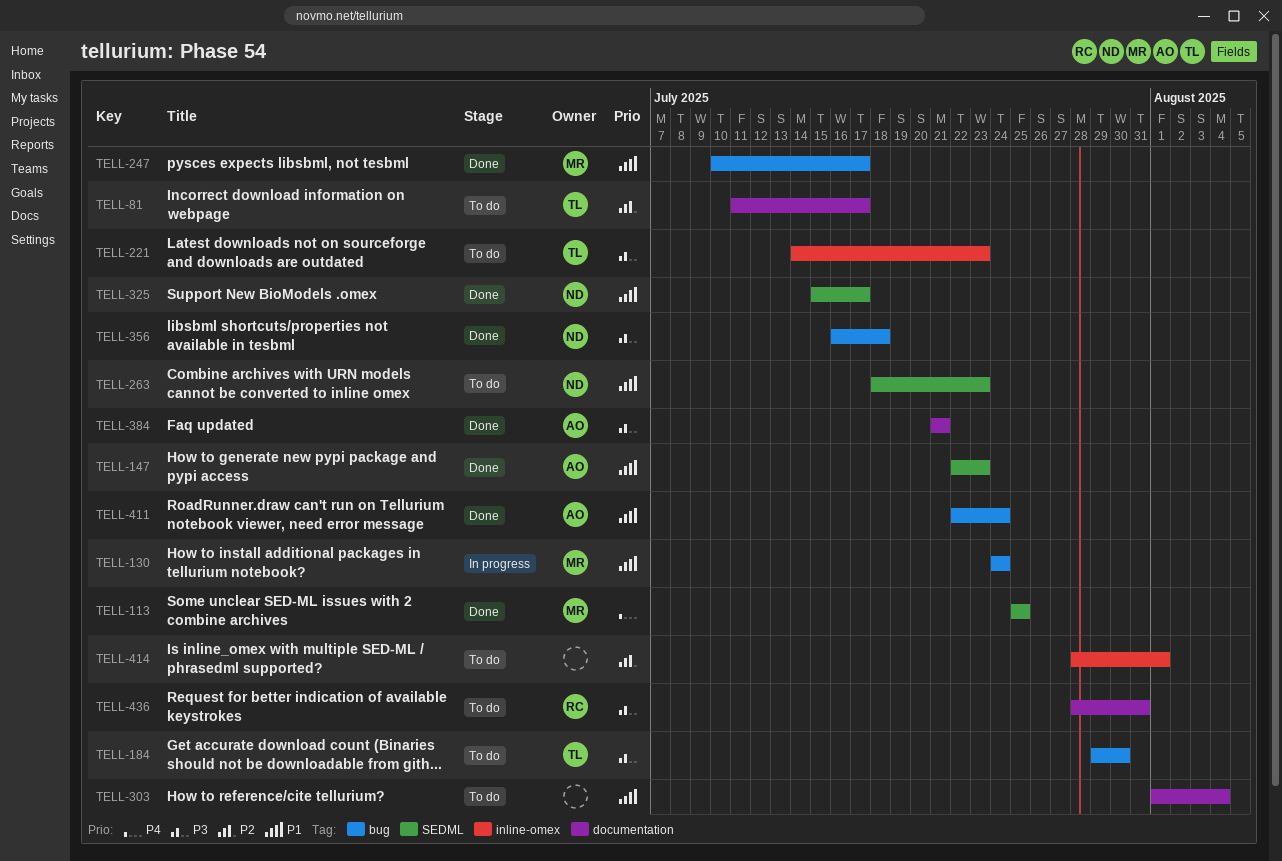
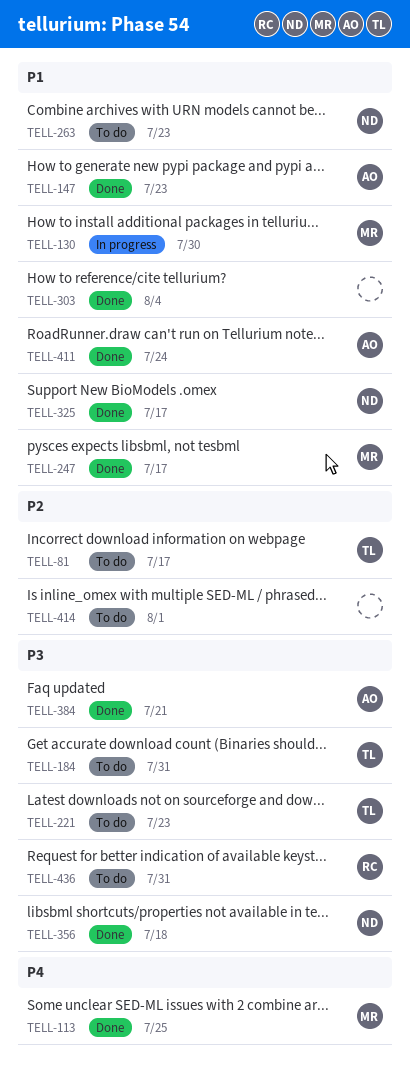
TELL-130, due: Jul 24 -> Jul 30
TELL-184, due: Jul 30 -> Jul 31
TELL-303, status: To do -> Done

